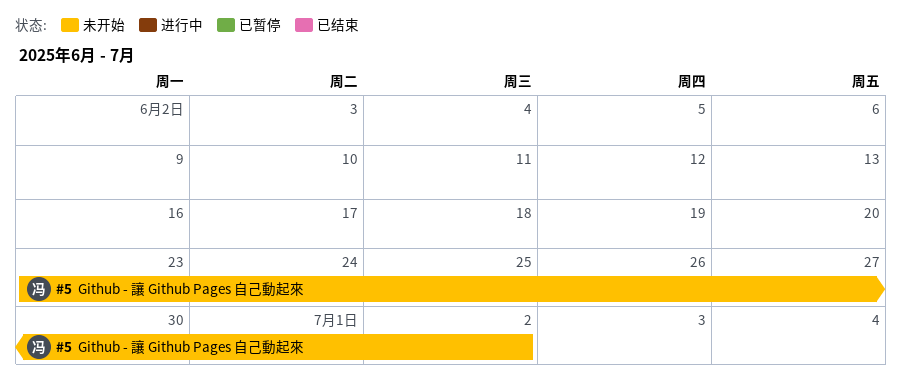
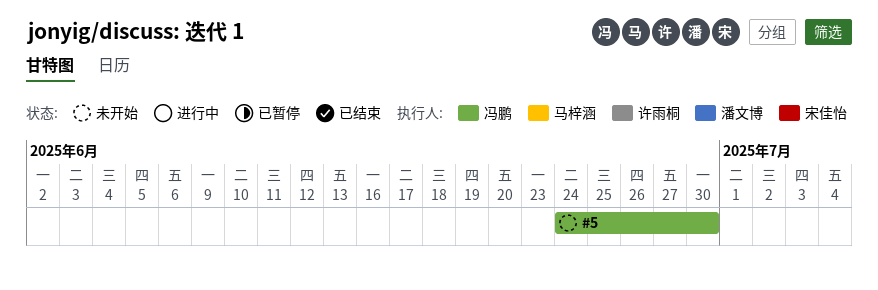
#5, start: Jun 23 -> Jun 24
#5, due: Jul 2 -> Jun 30

